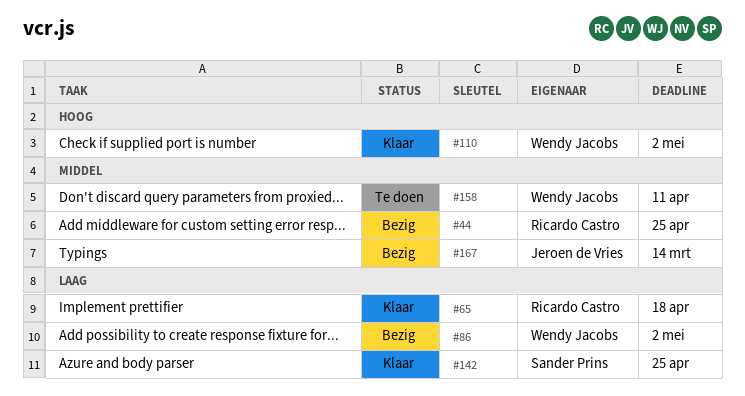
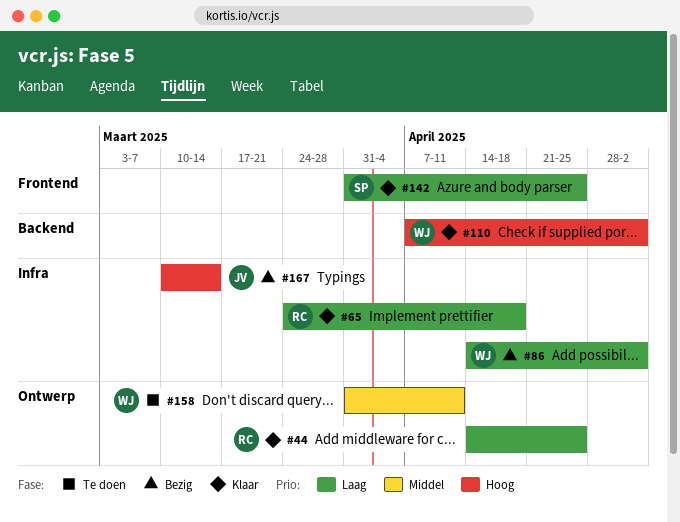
#44, status: Bezig -> Klaar
#44, priority: Middel -> Laag
#167, priority: Middel -> Hoog

